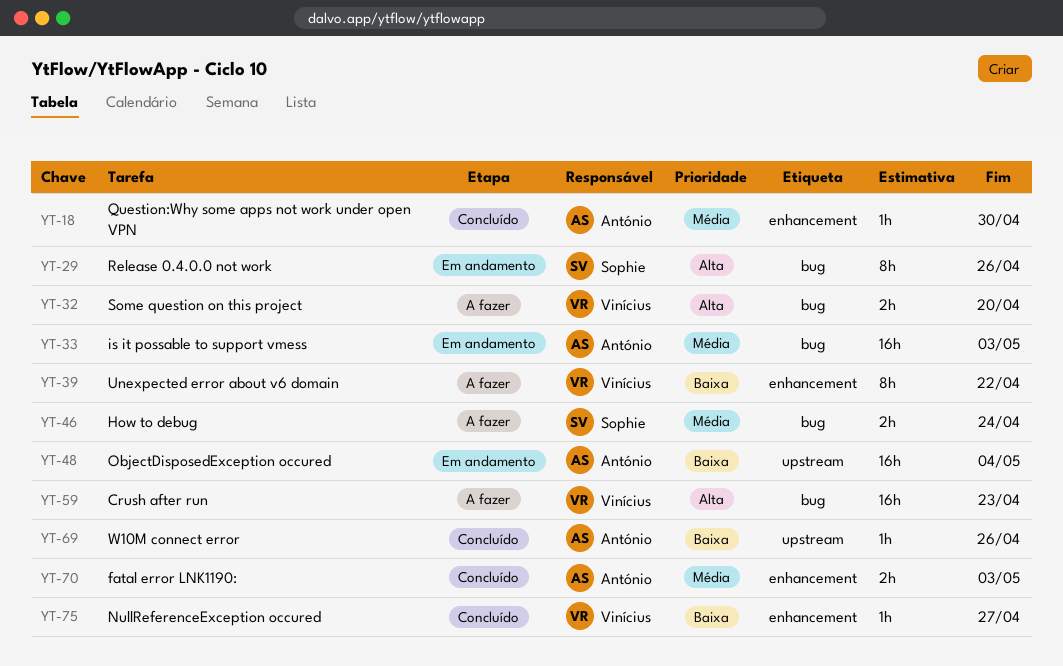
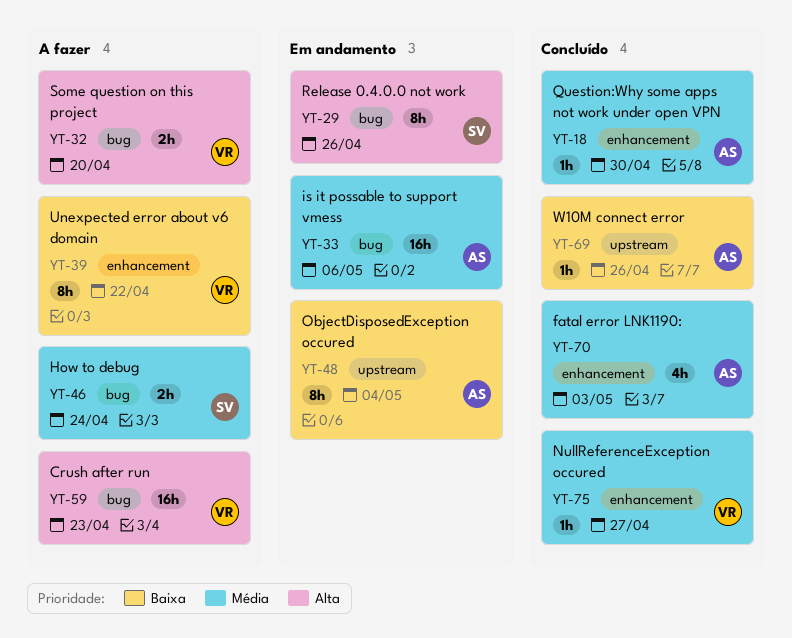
YT-33, due: May 3 -> May 6
YT-48, estimate: 16h -> 8h
YT-70, estimate: 2h -> 4h
YT-75, priority: Baixa -> Média

